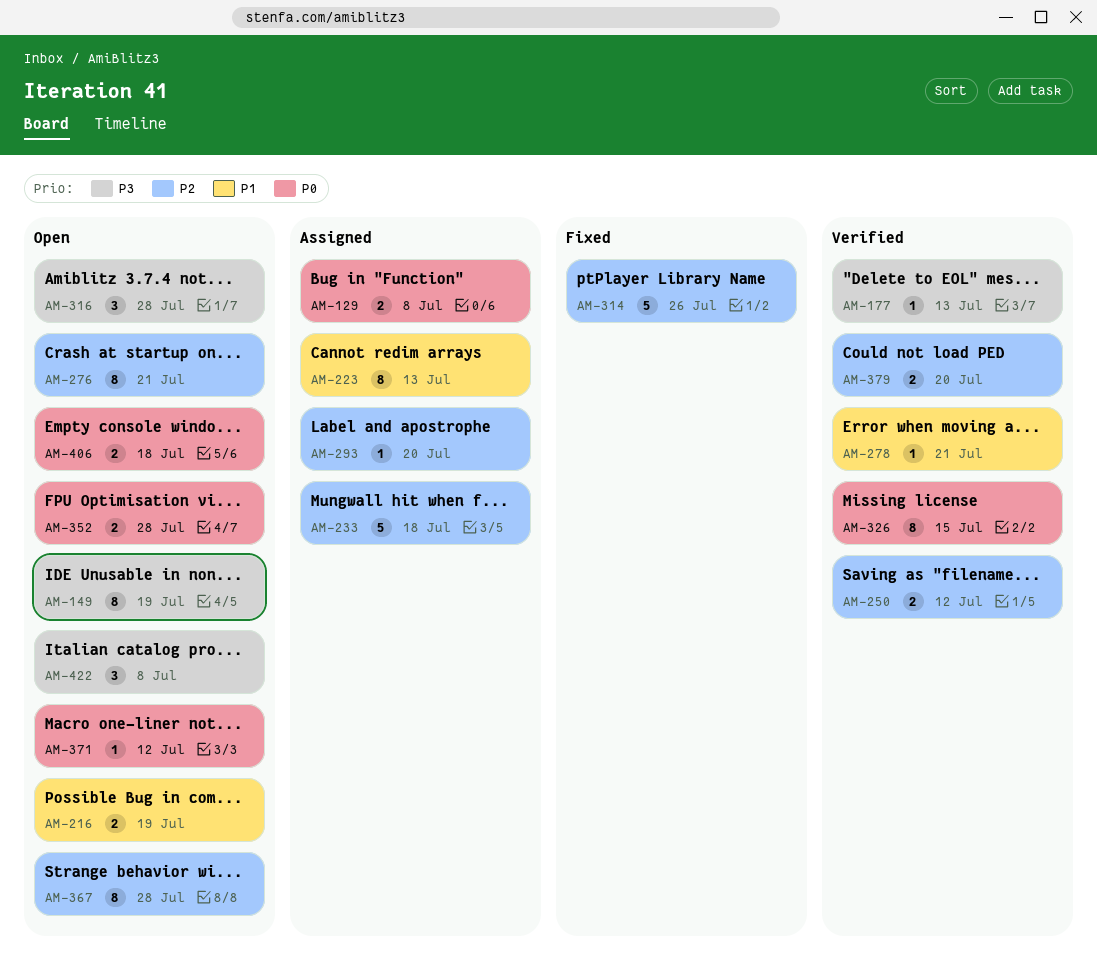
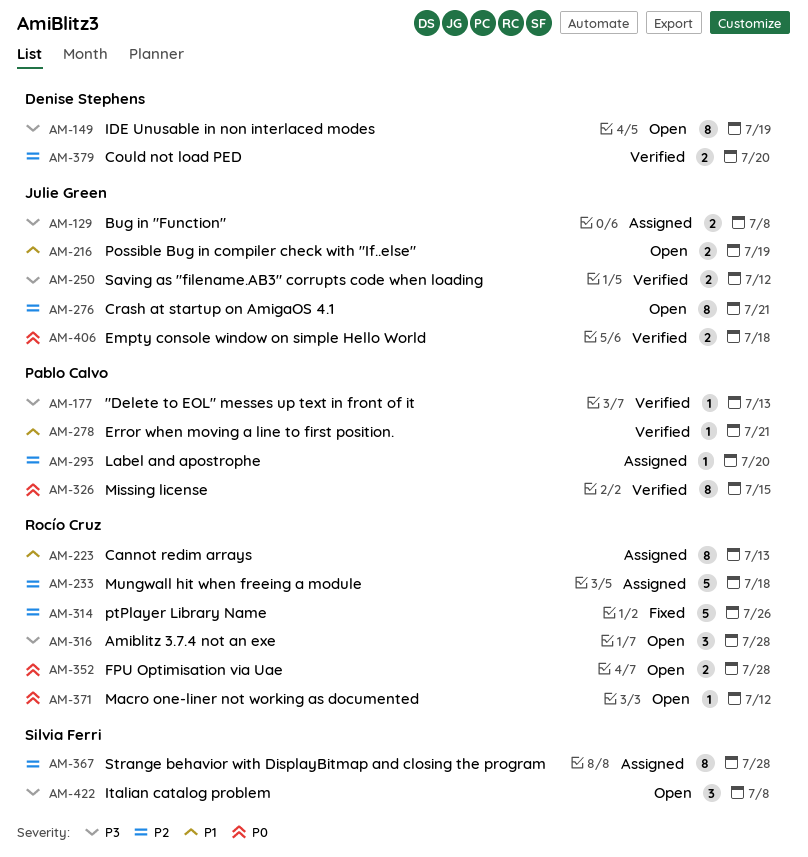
AM-129, priority: P0 -> P3
AM-250, priority: P2 -> P3
AM-367, status: Open -> Assigned
AM-406, status: Open -> Verified

